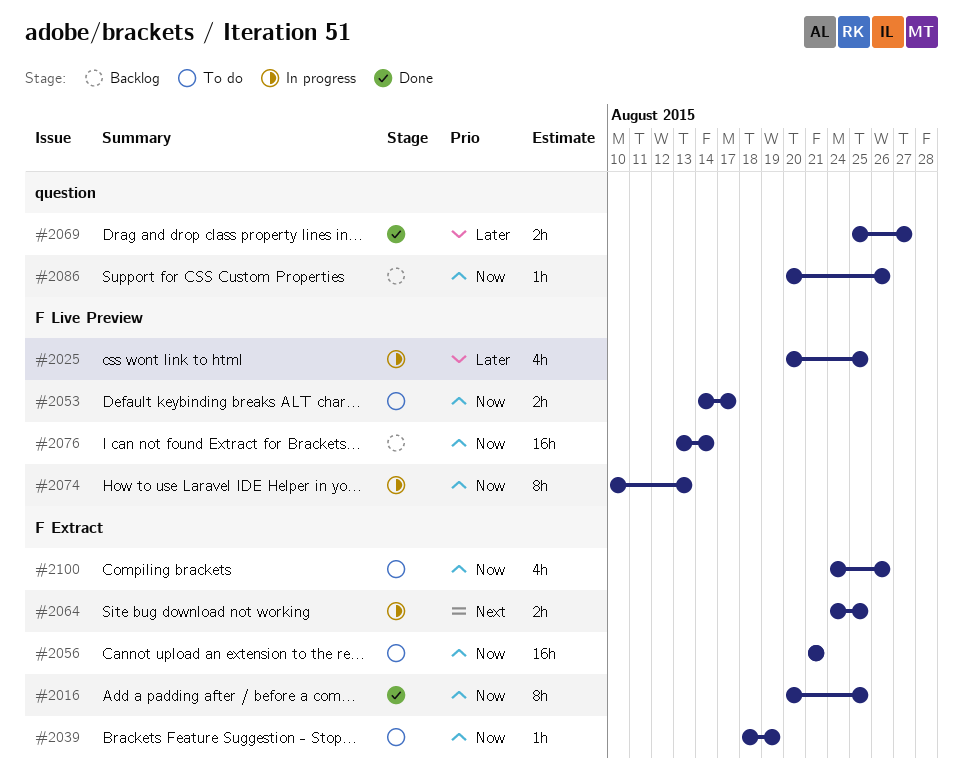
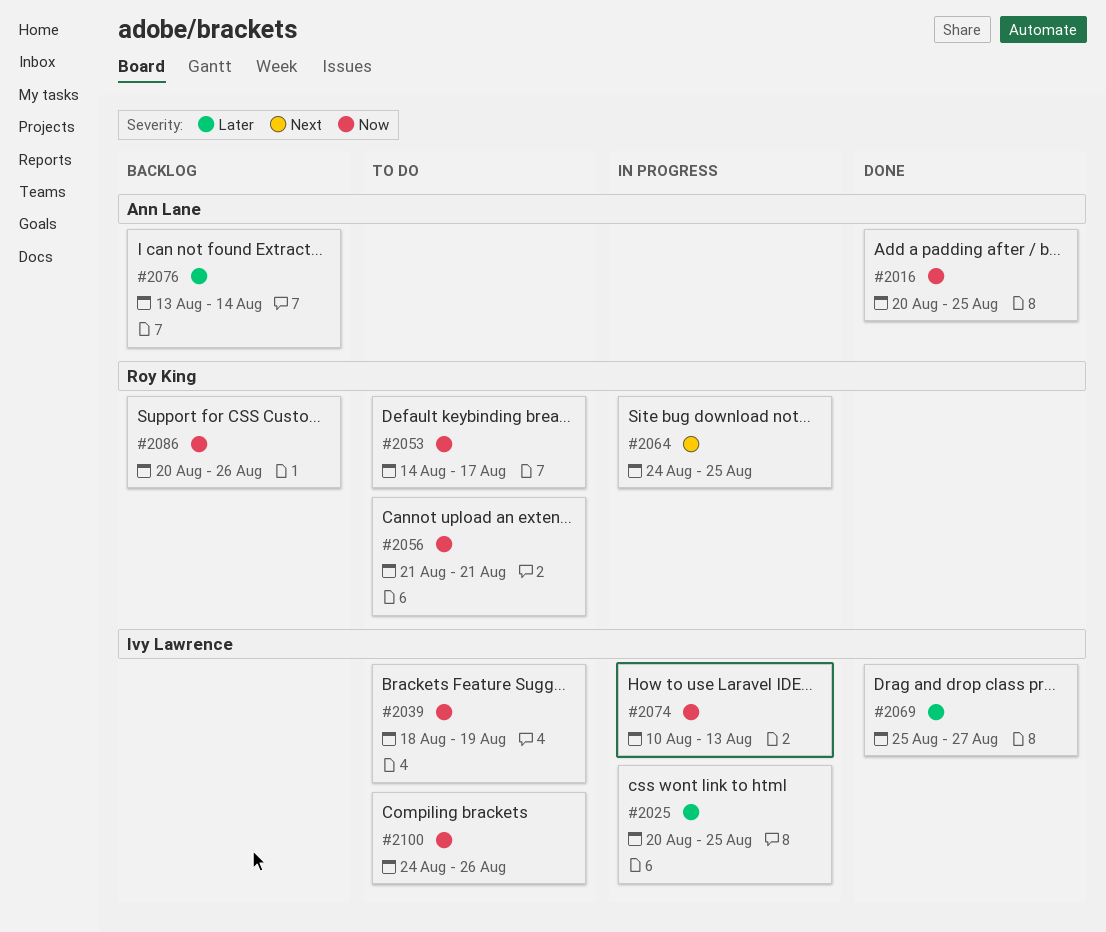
#2076, priority: Now -> Later

